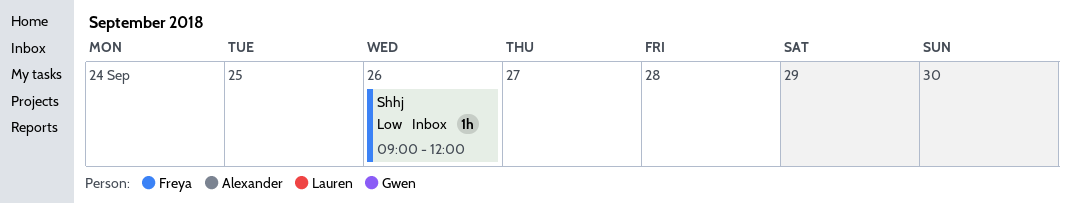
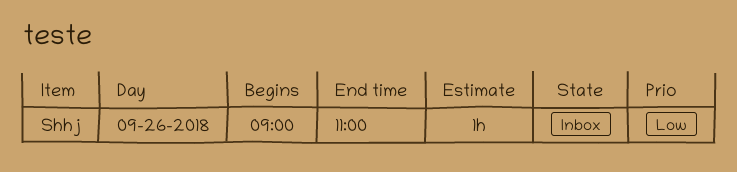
Shhj, ends: 12:00 -> 11:00

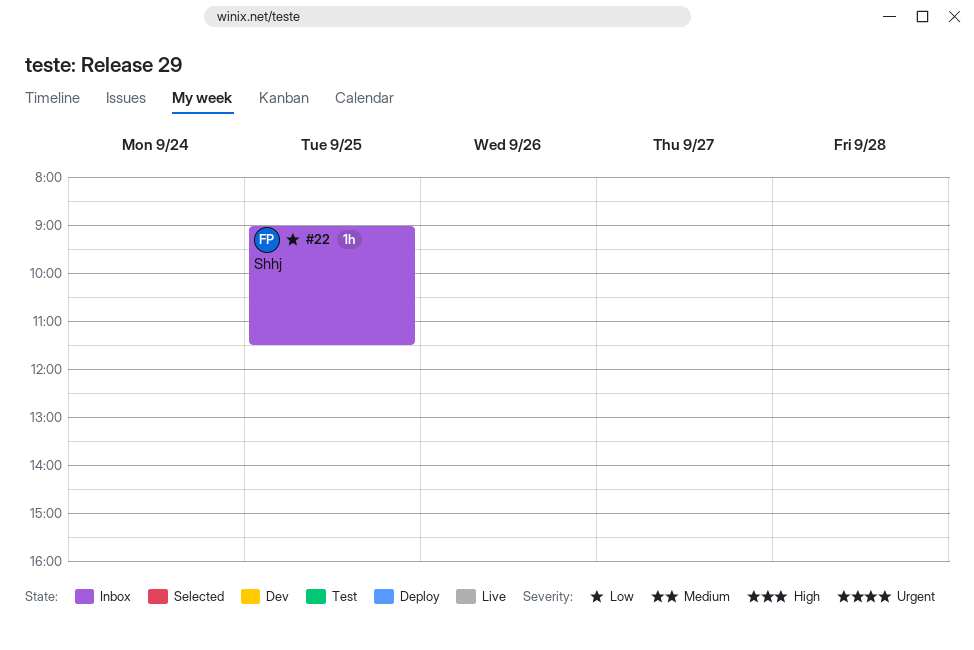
Shhj, day: Sep 26 -> Sep 25
Shhj, ends: 11:00 -> 11:30

